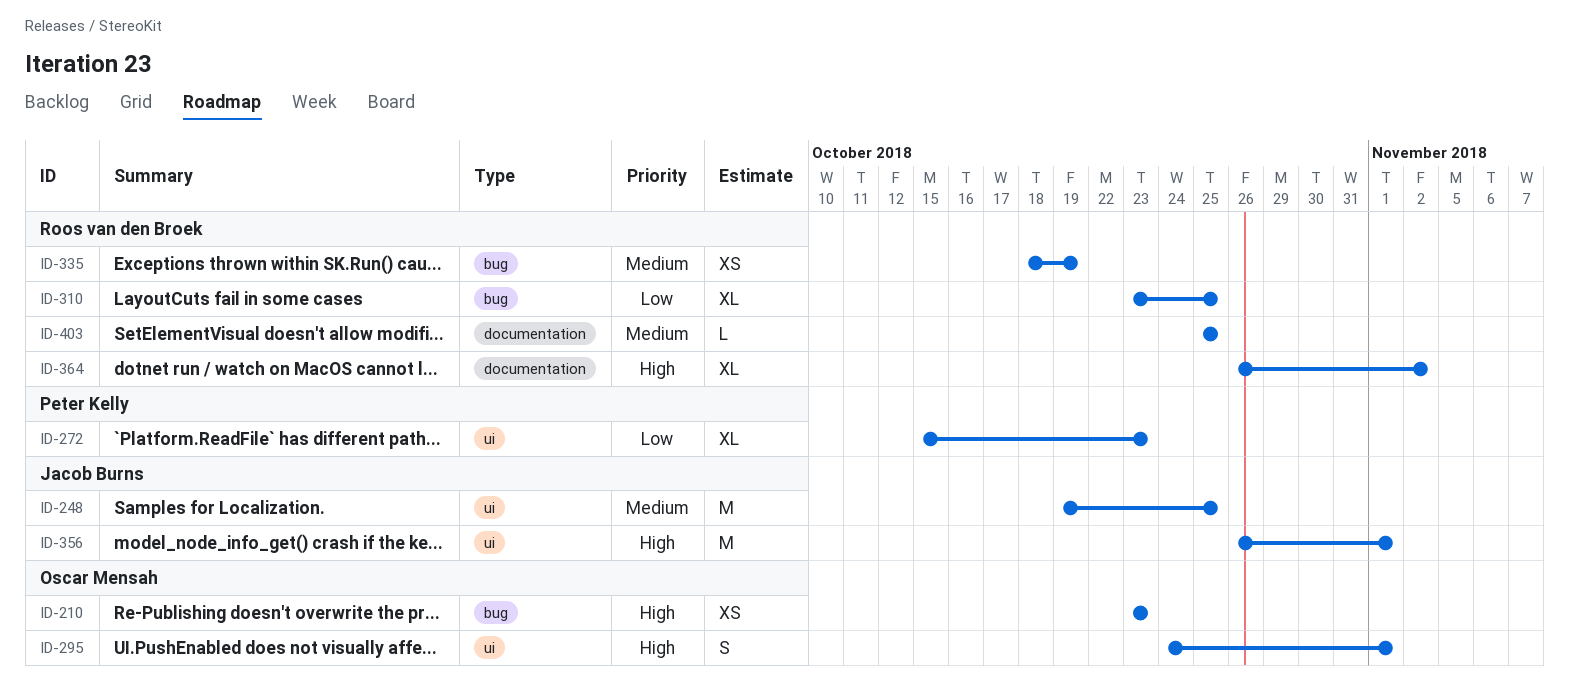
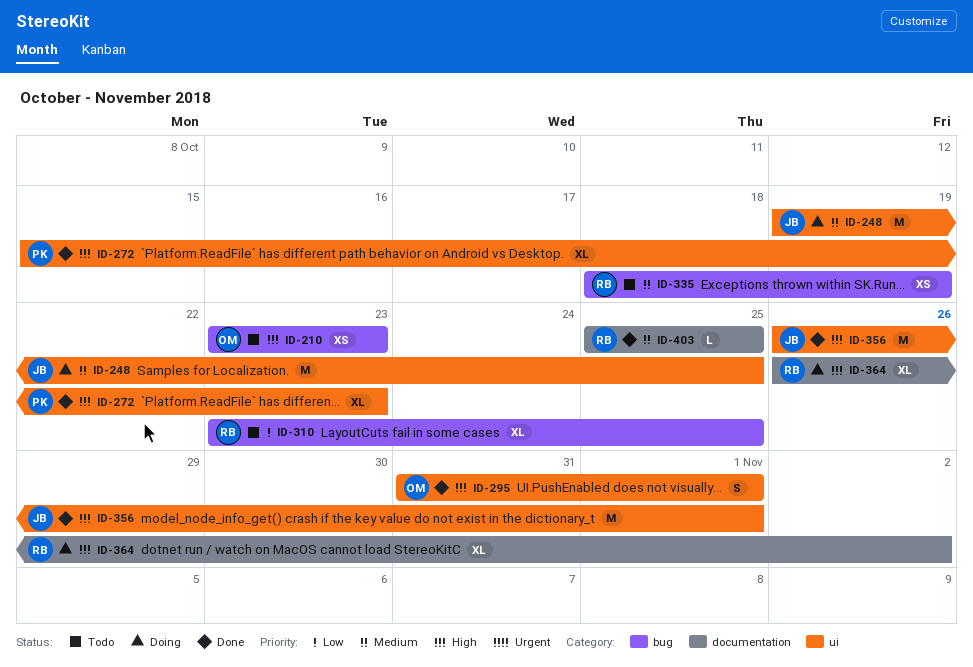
ID-272, priority: Low -> High
ID-295, start: Oct 24 -> Oct 31

